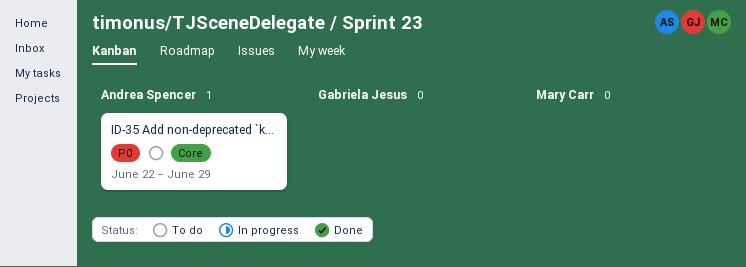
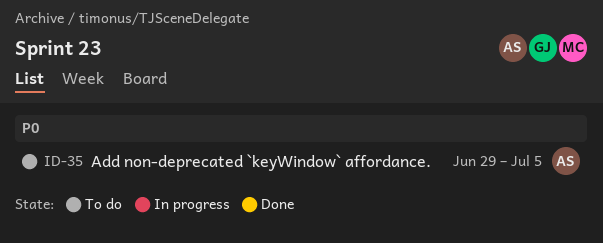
ID-35, start: Jun 22 -> Jun 29
ID-35, due: Jun 29 -> Jul 5

